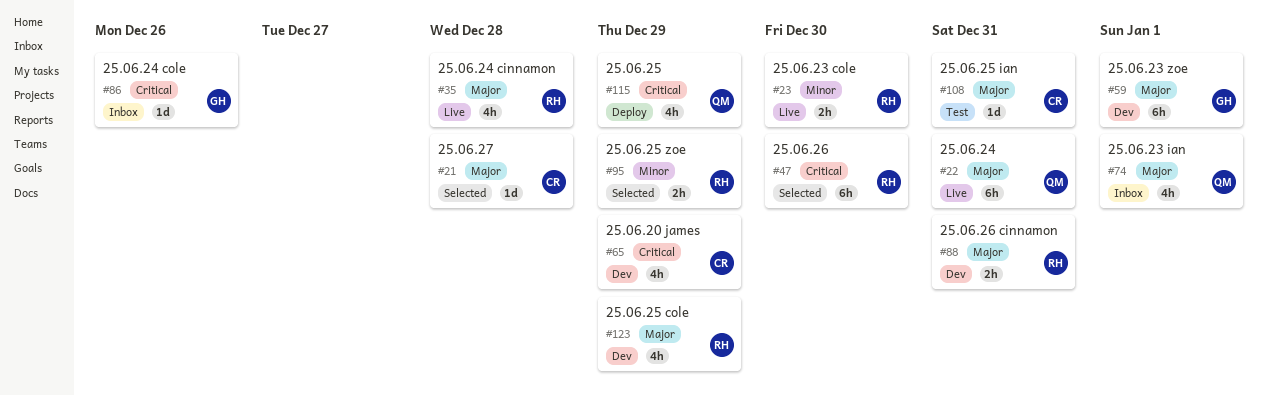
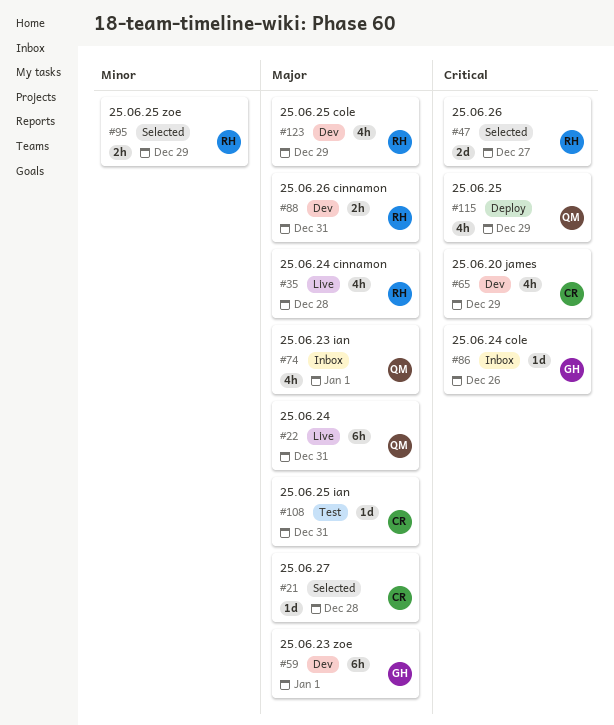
#23: present -> none
#47, estimate: 6h -> 2d
#47, due: Dec 30 -> Dec 27

